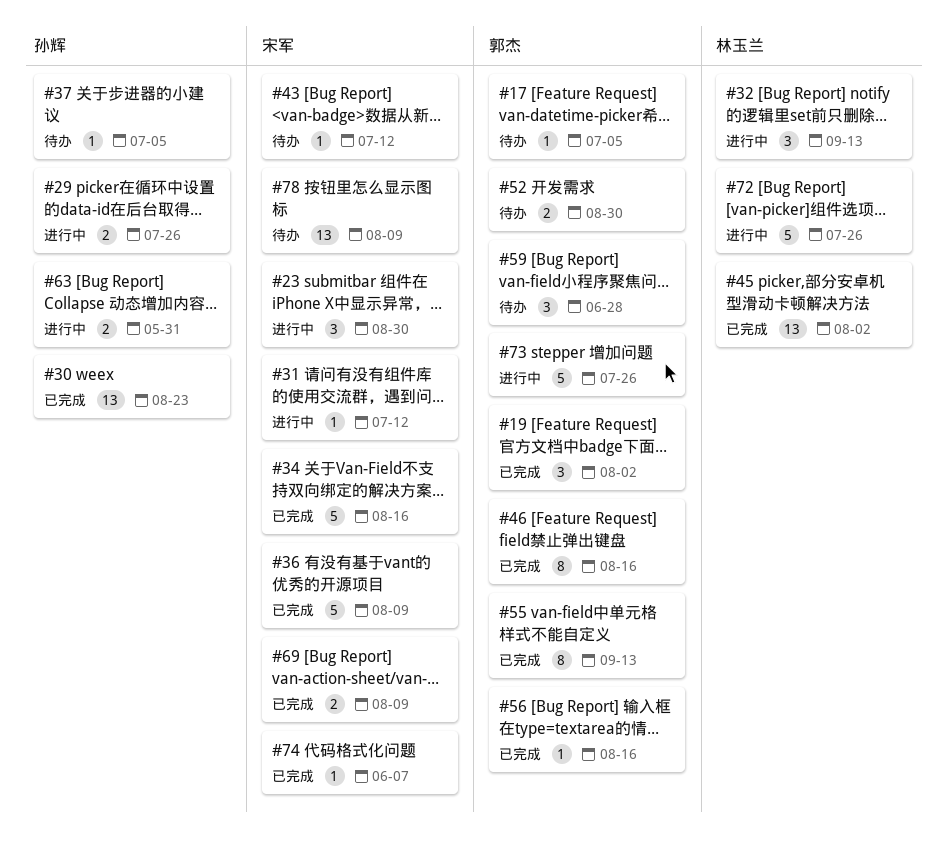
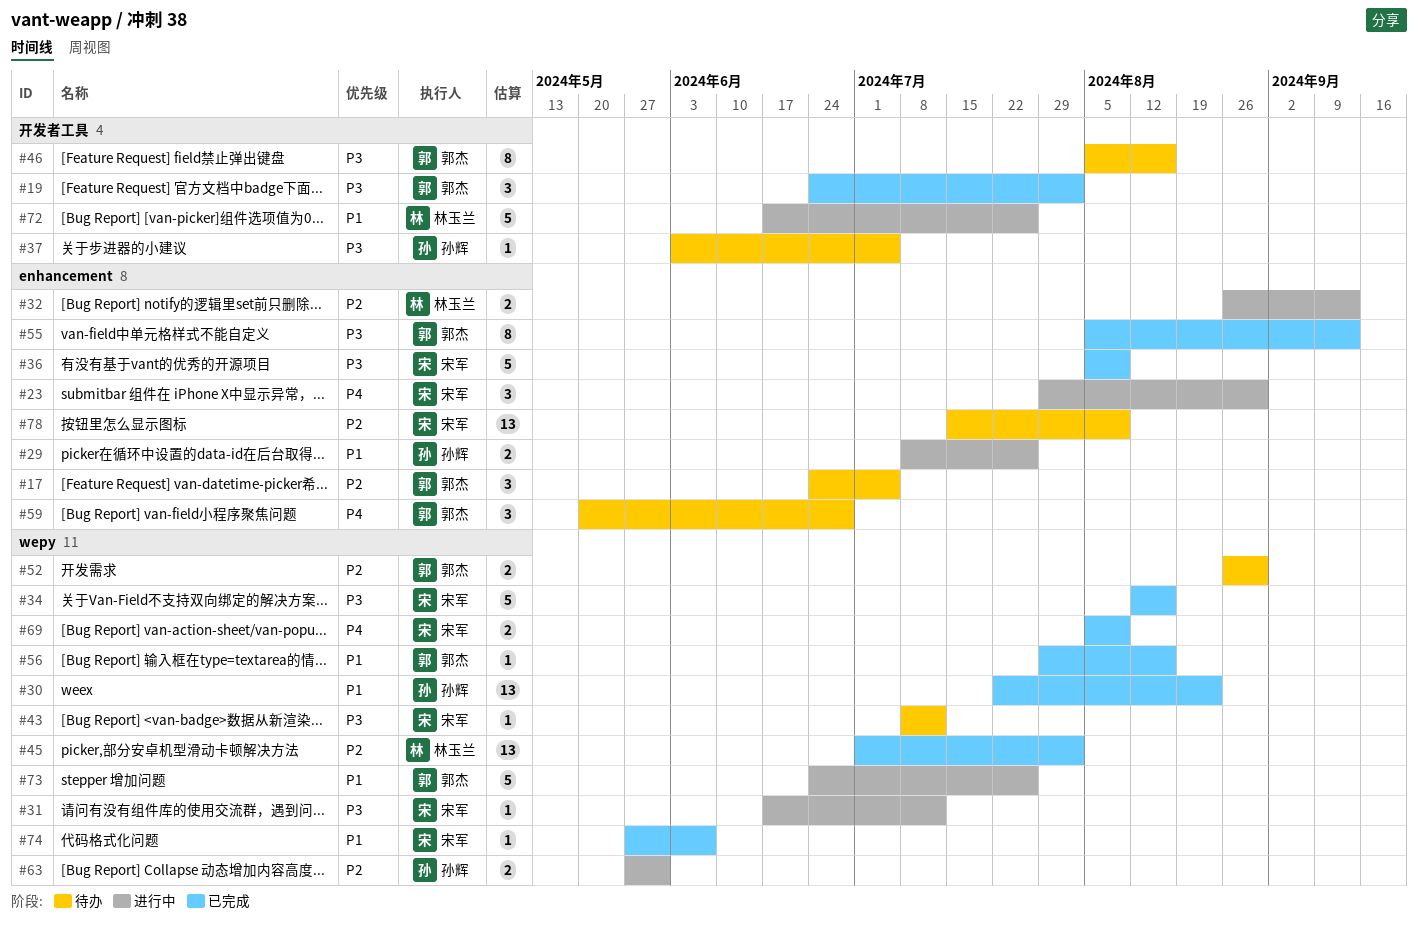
#17, estimate: 1 -> 3
#32, estimate: 3 -> 2
#46, status: 已完成 -> 待办

